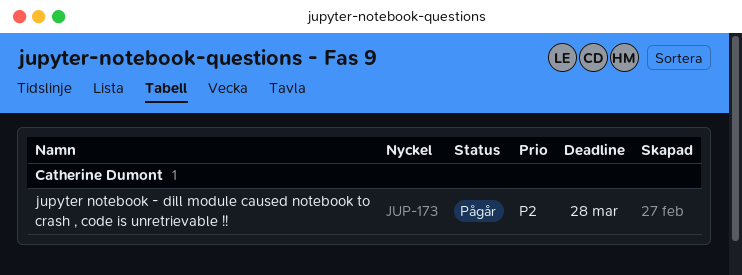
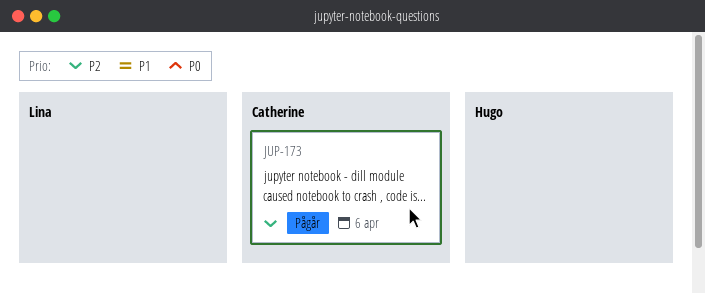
JUP-173, due: Mar 28 -> Apr 6

